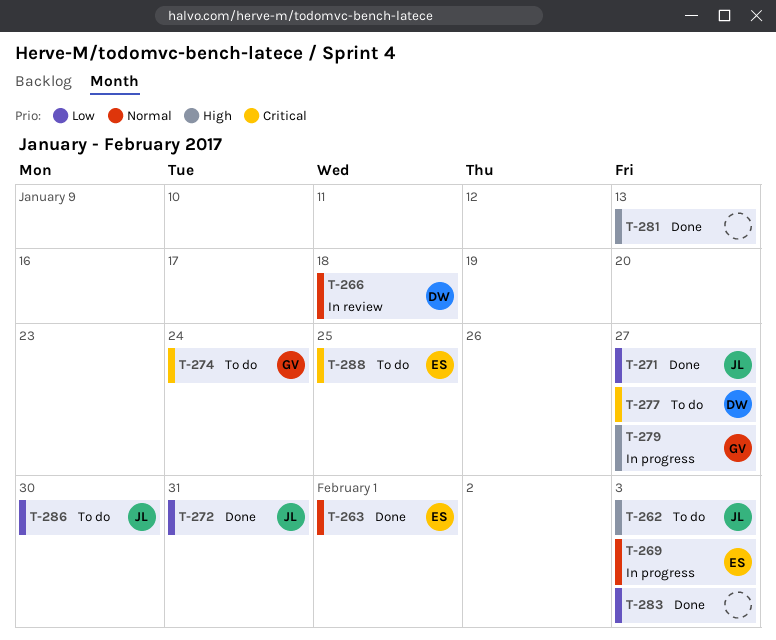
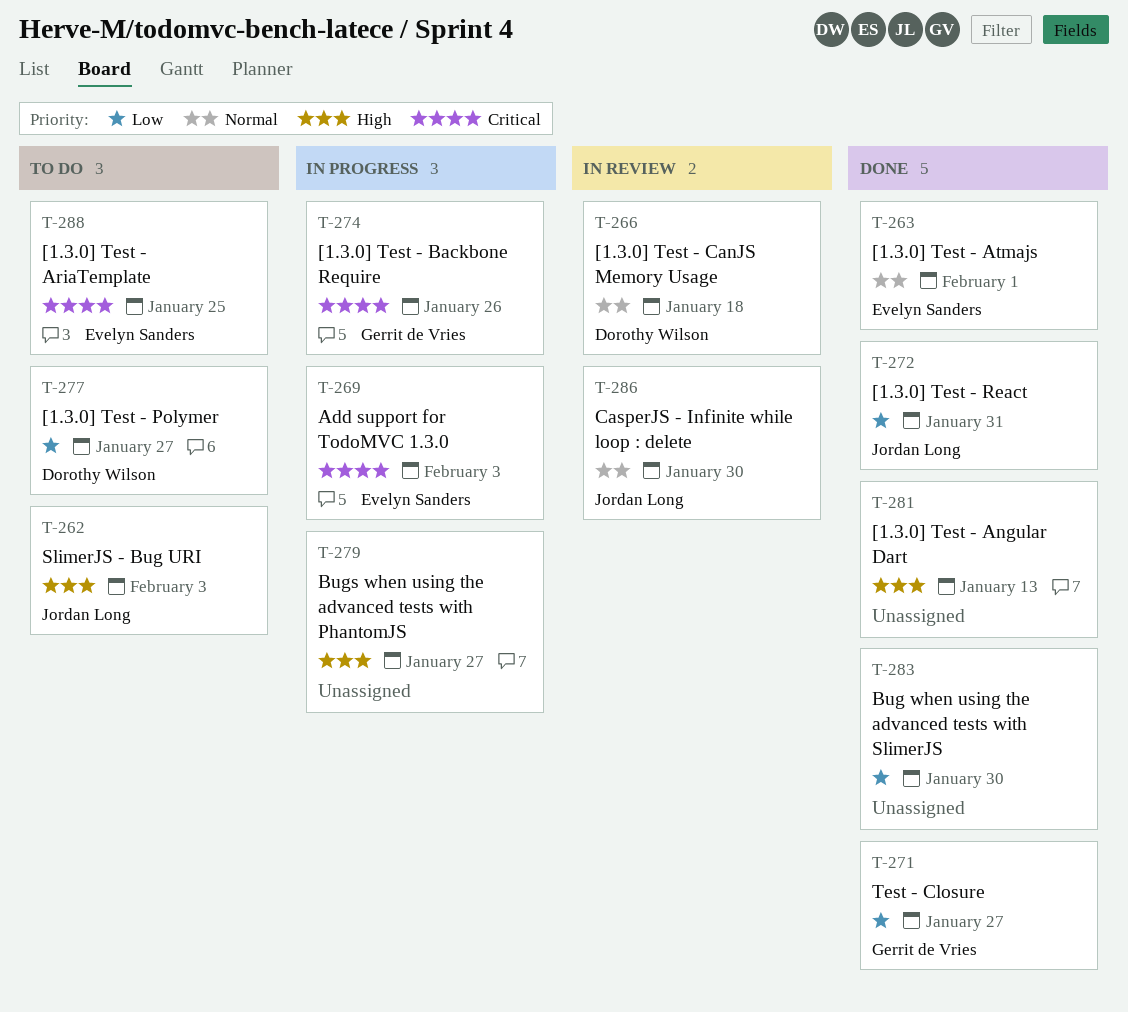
T-269, priority: Normal -> Critical
T-271, owner: Jordan Long -> Gerrit de Vries
T-274, status: To do -> In progress
T-274, due: Jan 24 -> Jan 26
T-277, priority: Critical -> Low
T-279, owner: Gerrit de Vries -> none
T-283, due: Feb 3 -> Jan 30
T-286, status: To do -> In review
T-286, priority: Low -> Normal

